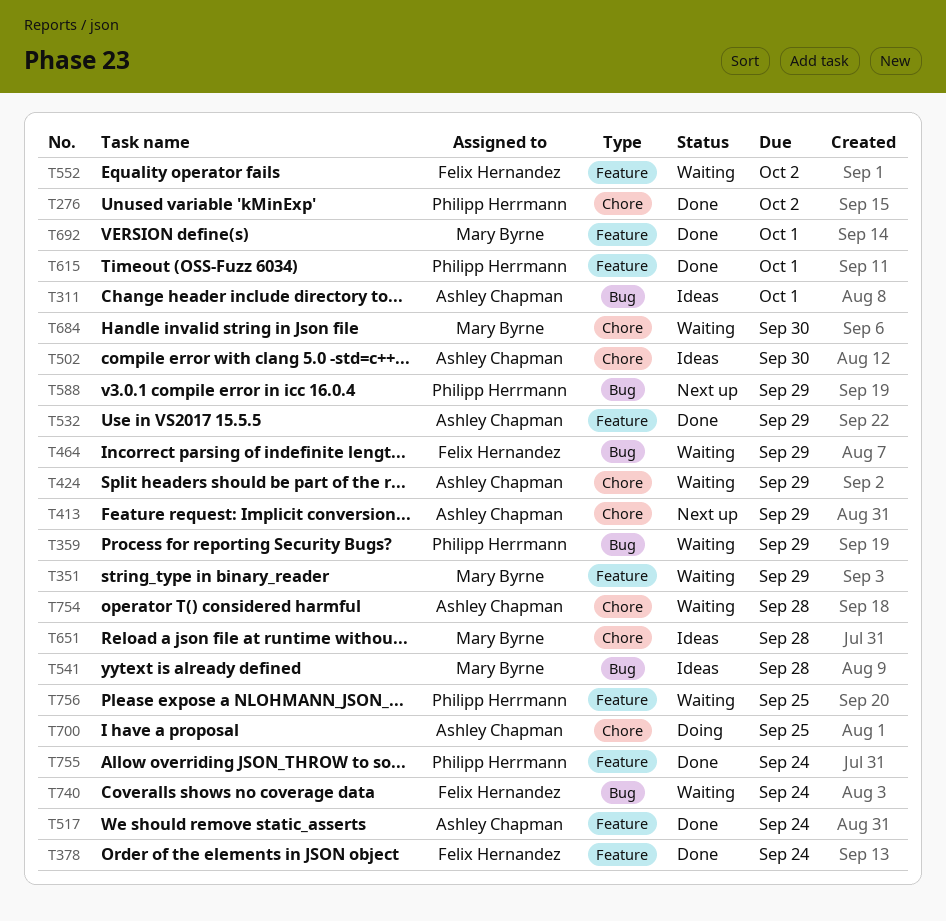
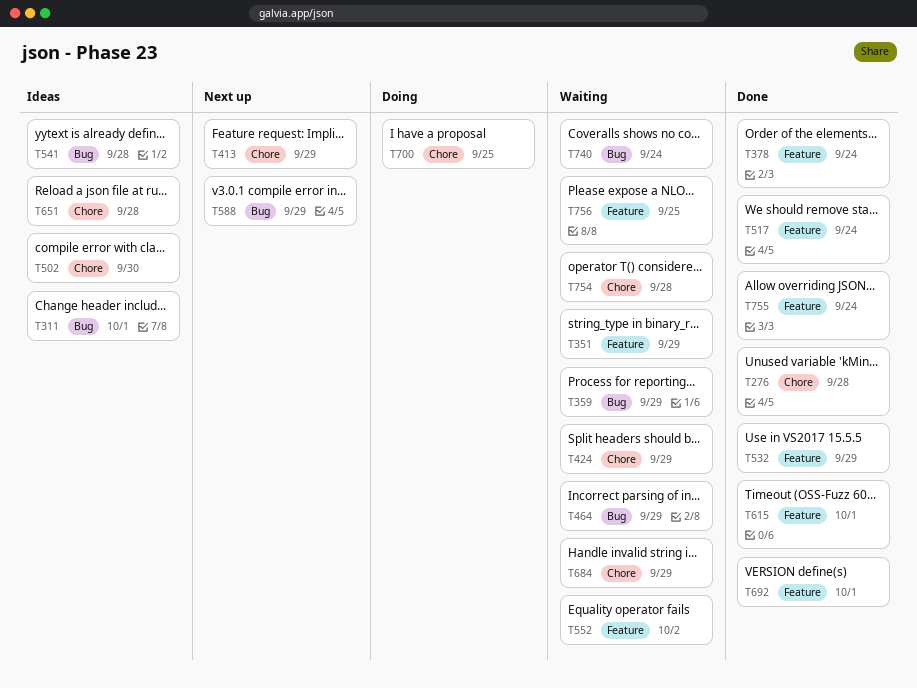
T276, due: Oct 2 -> Sep 28
T684, due: Sep 30 -> Sep 29

